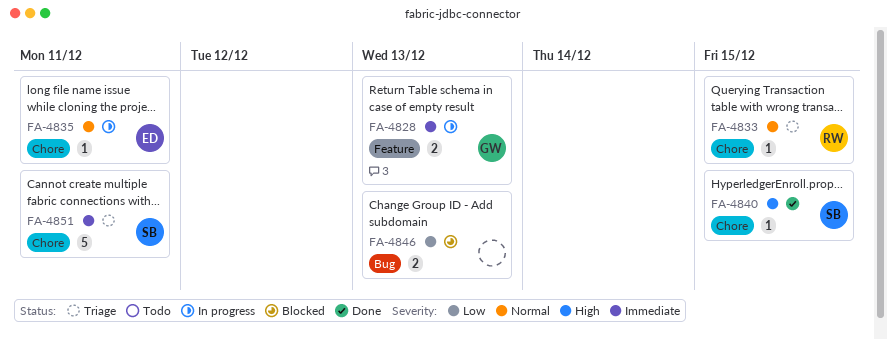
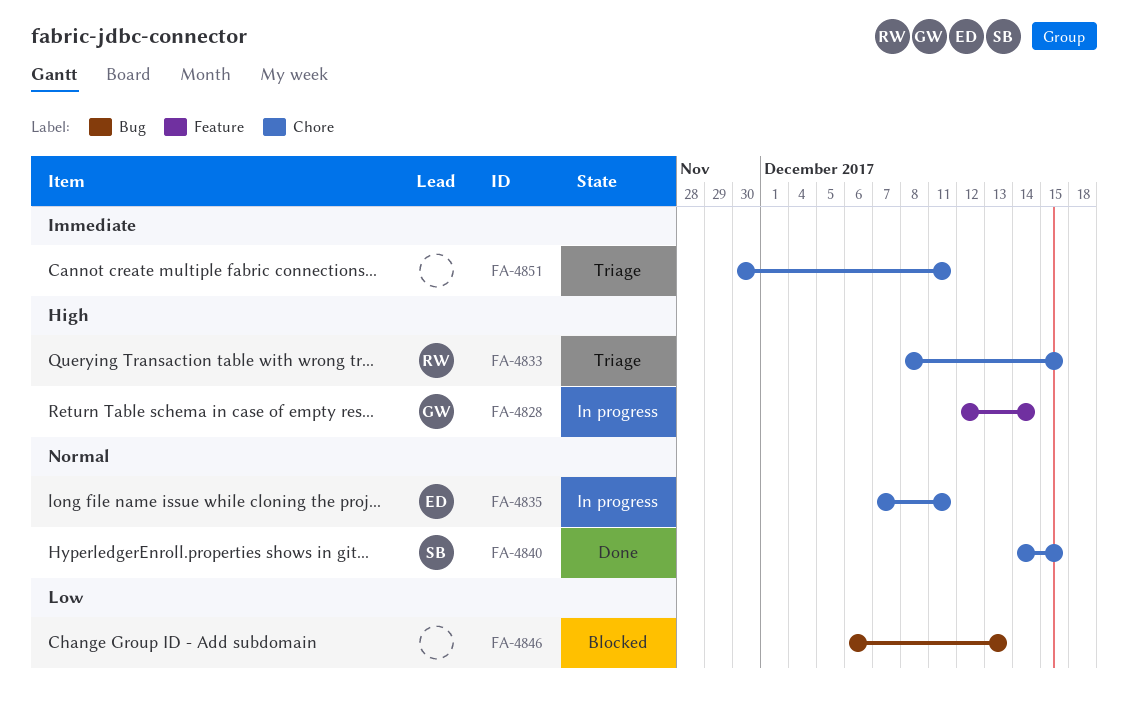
FA-4828, priority: Immediate -> High
FA-4828, due: Dec 13 -> Dec 14
FA-4833, priority: Normal -> High
FA-4840, priority: High -> Normal
FA-4851, owner: SB -> none

